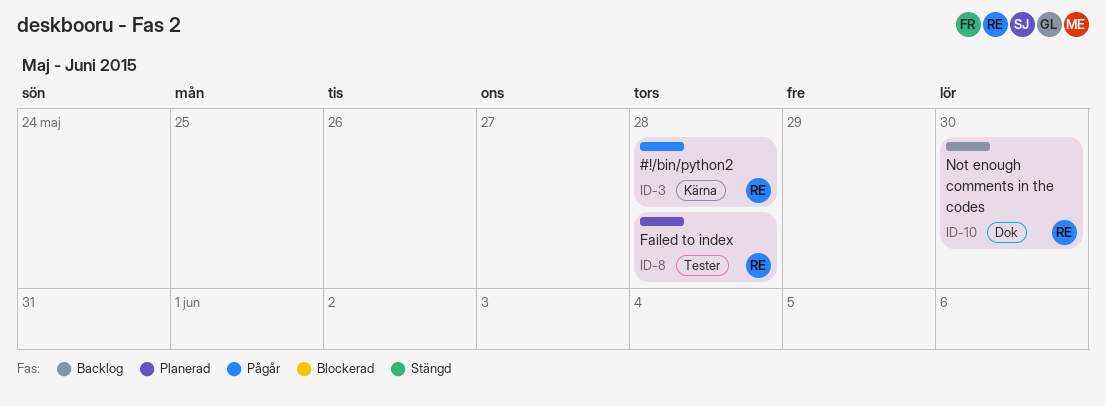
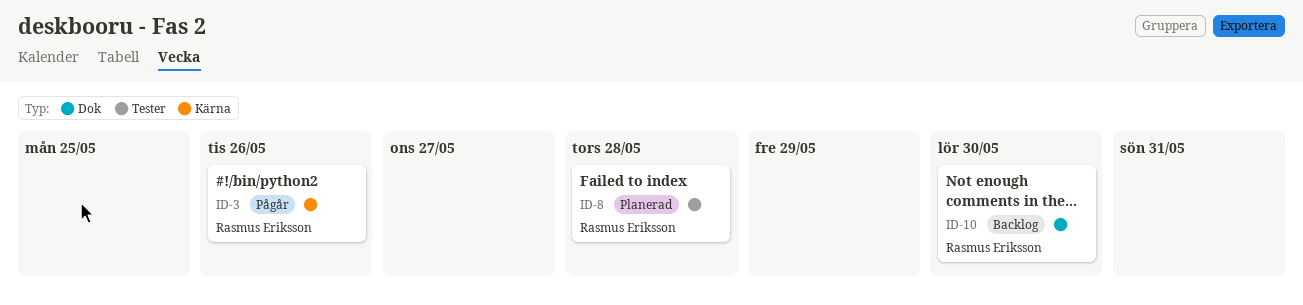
ID-3, due: May 28 -> May 26

